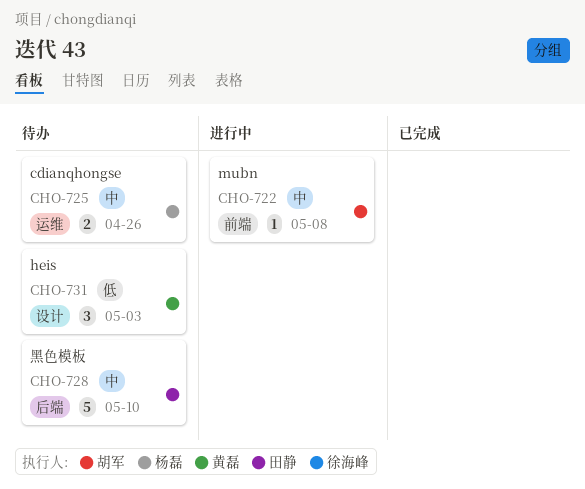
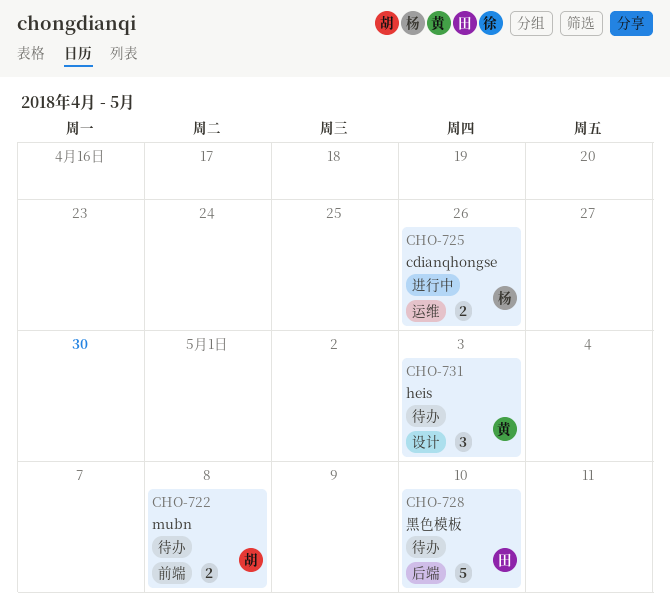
CHO-722, status: 进行中 -> 待办
CHO-722, estimate: 1 -> 2
CHO-725, status: 待办 -> 进行中

